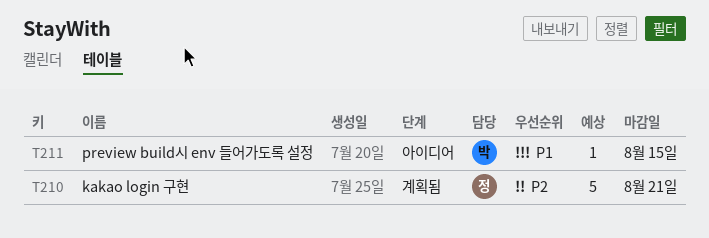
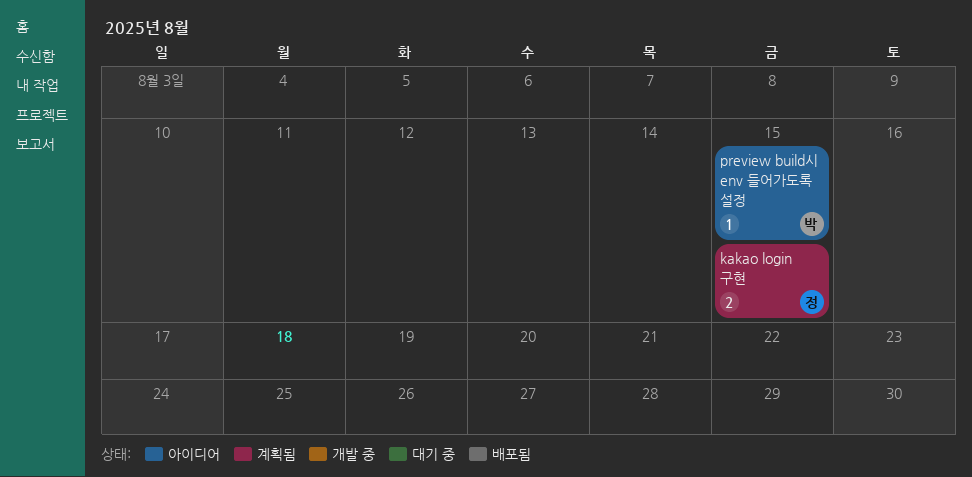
kakao login 구현, estimate: 5 -> 2
kakao login 구현, due: Aug 21 -> Aug 15

